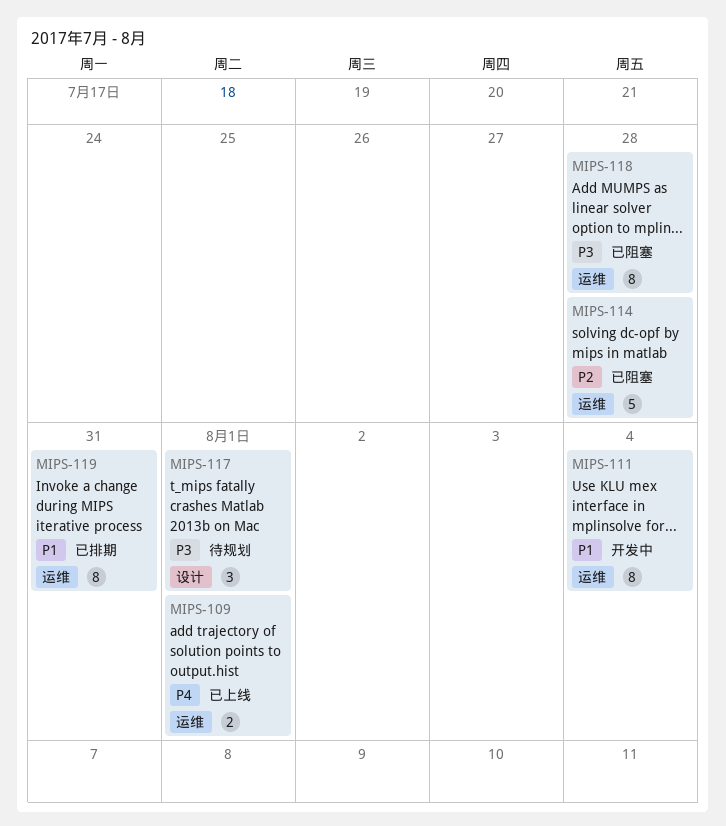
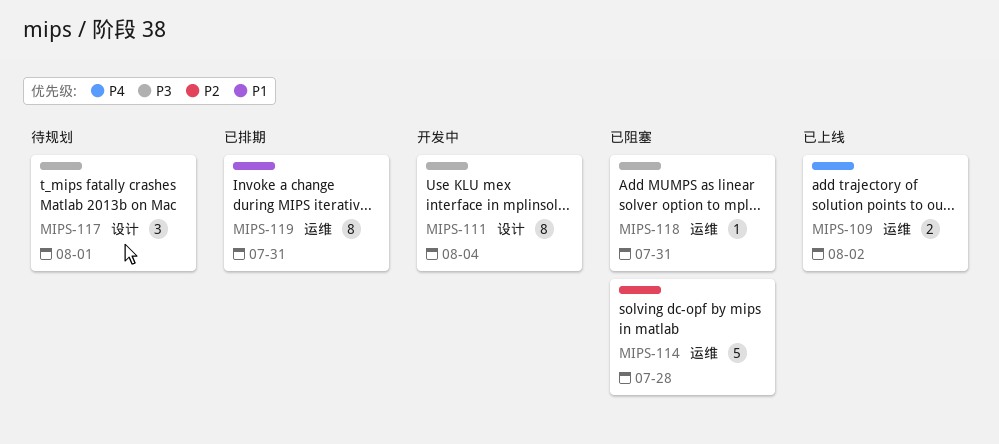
MIPS-109, due: Aug 1 -> Aug 2
MIPS-111, priority: P1 -> P3
MIPS-111, label: 运维 -> 设计
MIPS-118, estimate: 8 -> 1
MIPS-118, due: Jul 28 -> Jul 31

